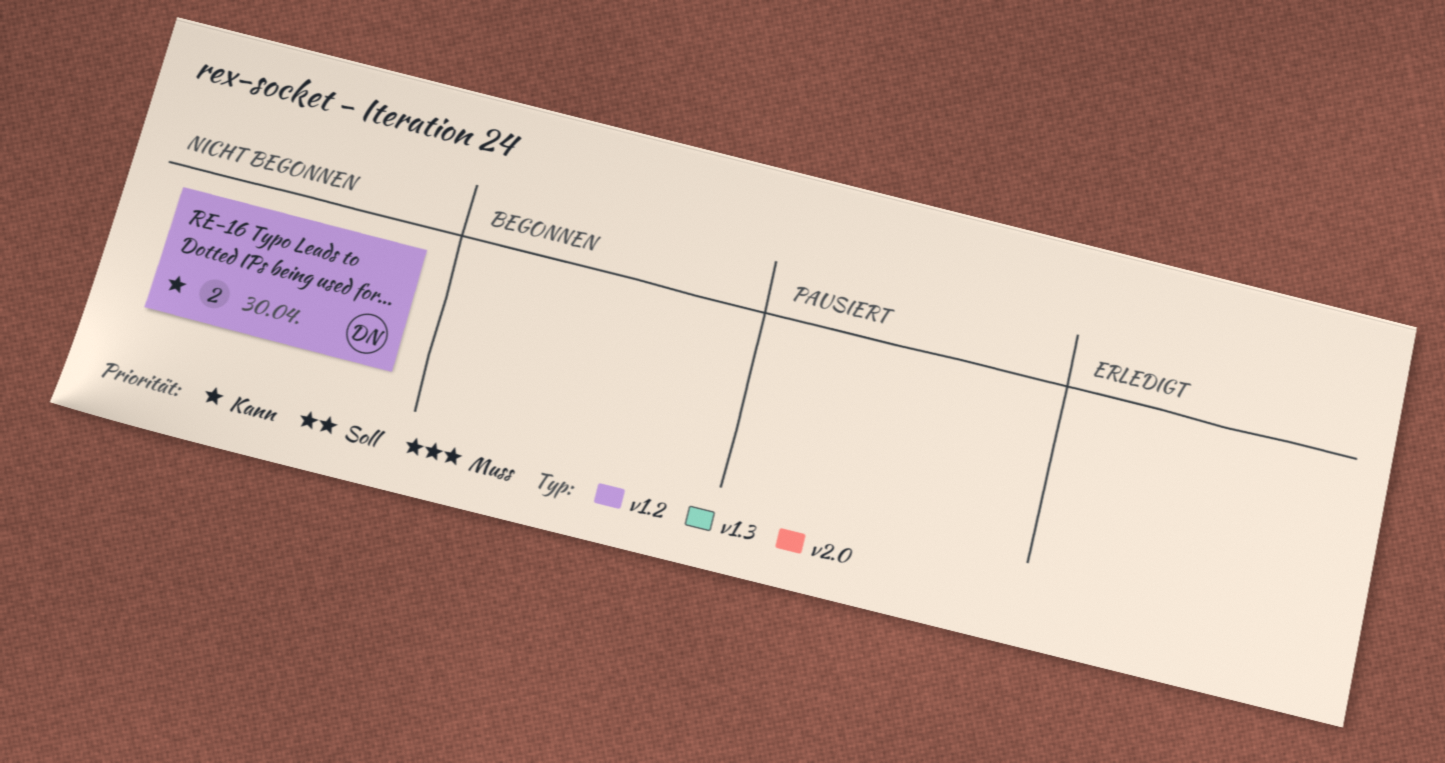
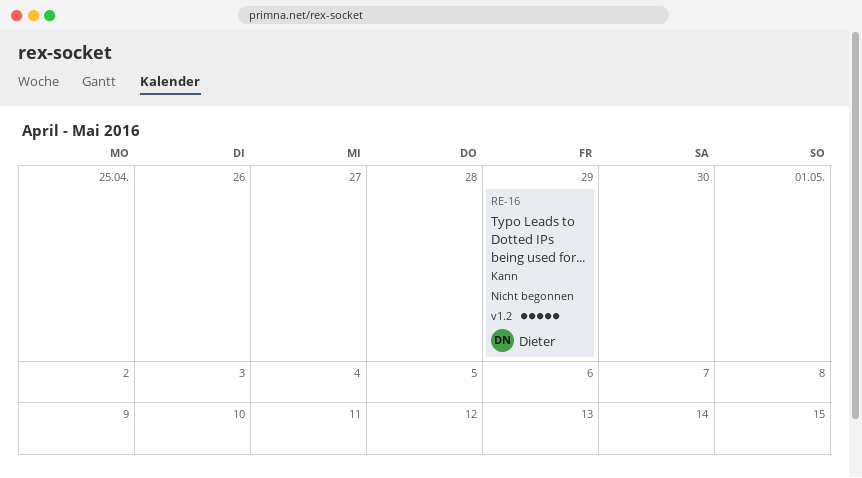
RE-16, estimate: 2 -> 5
RE-16, due: Apr 30 -> Apr 29

